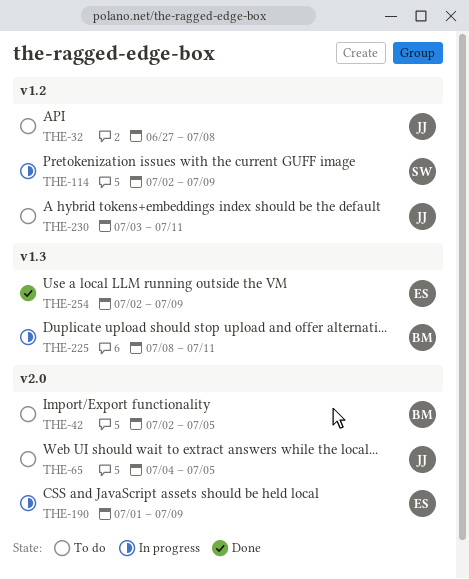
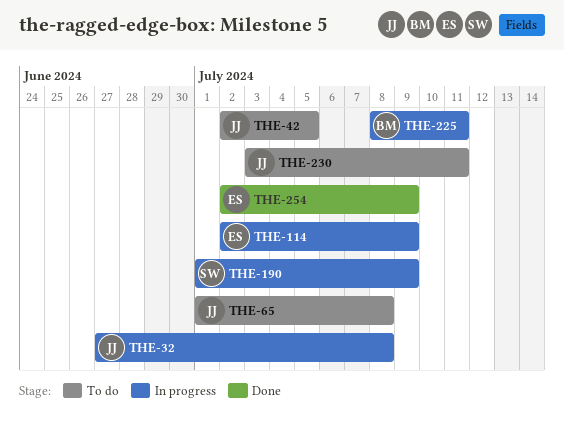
THE-32, status: To do -> In progress
THE-42, owner: BM -> JJ
THE-65, start: Jul 4 -> Jul 1
THE-65, due: Jul 5 -> Jul 8
THE-114, owner: SW -> ES
THE-190, owner: ES -> SW

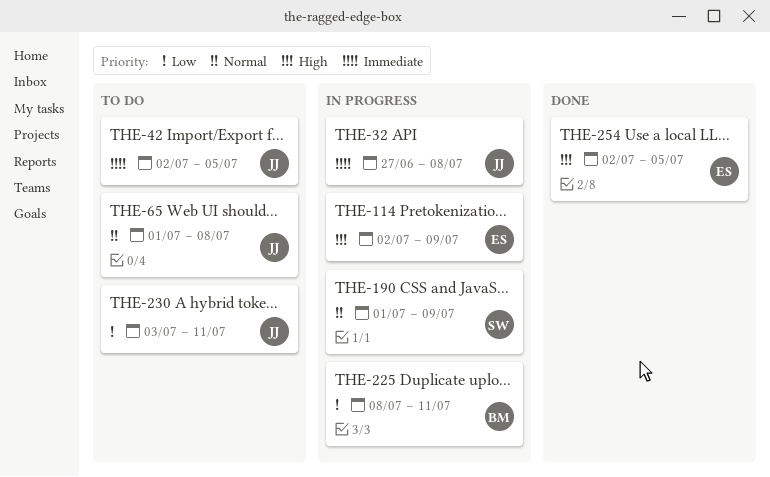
THE-254, due: Jul 9 -> Jul 5

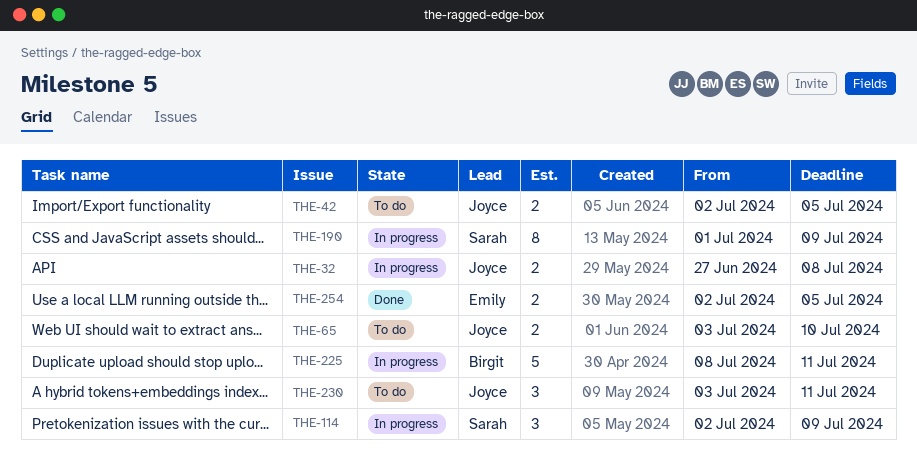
THE-65, start: Jul 1 -> Jul 3
THE-65, due: Jul 8 -> Jul 10
THE-114, owner: Emily -> Sarah

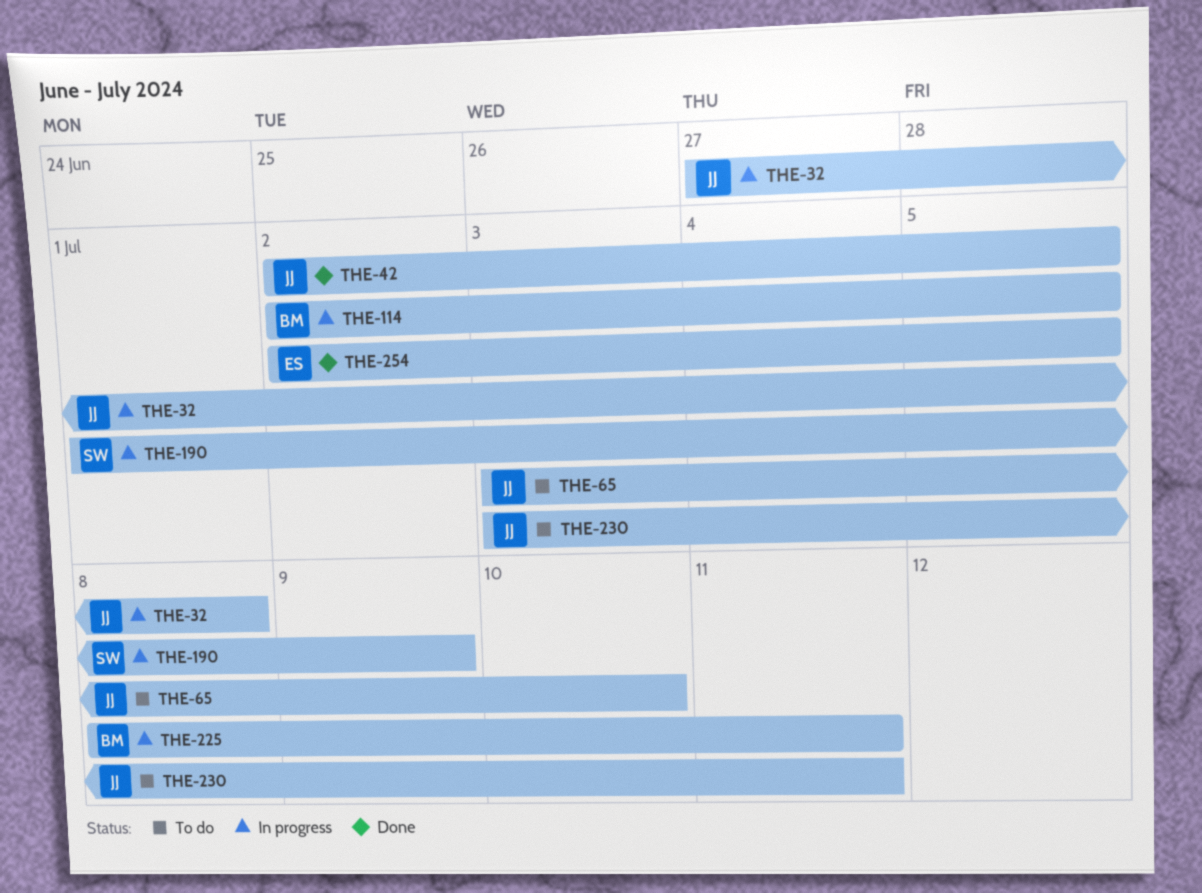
THE-42, status: To do -> Done
THE-114, owner: Sarah -> Birgit
THE-114, due: Jul 9 -> Jul 5

